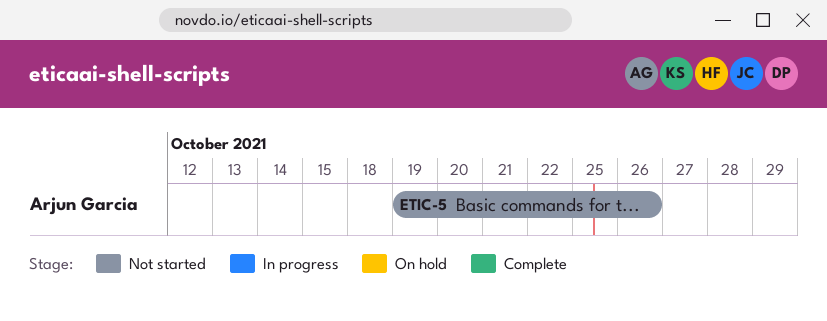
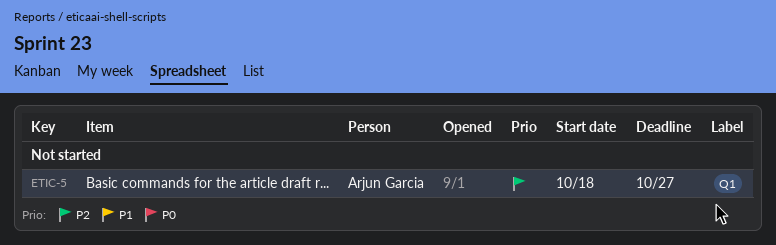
ETIC-5, start: Oct 19 -> Oct 18
ETIC-5, due: Oct 26 -> Oct 27

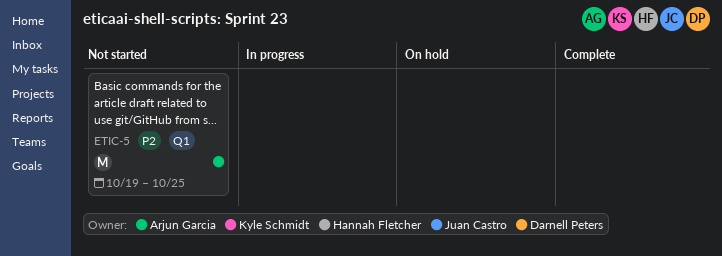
ETIC-5, start: Oct 18 -> Oct 19
ETIC-5, due: Oct 27 -> Oct 25

